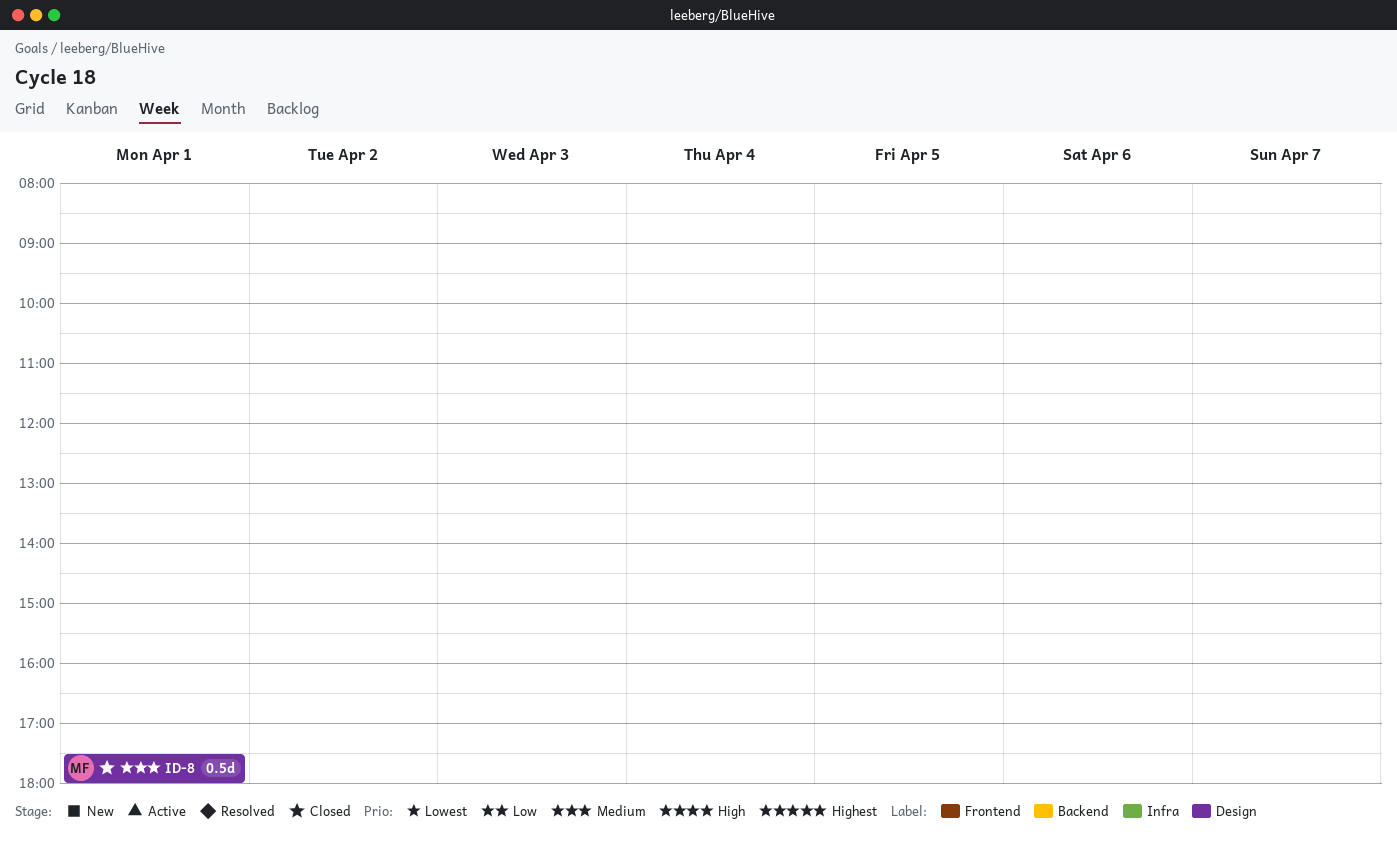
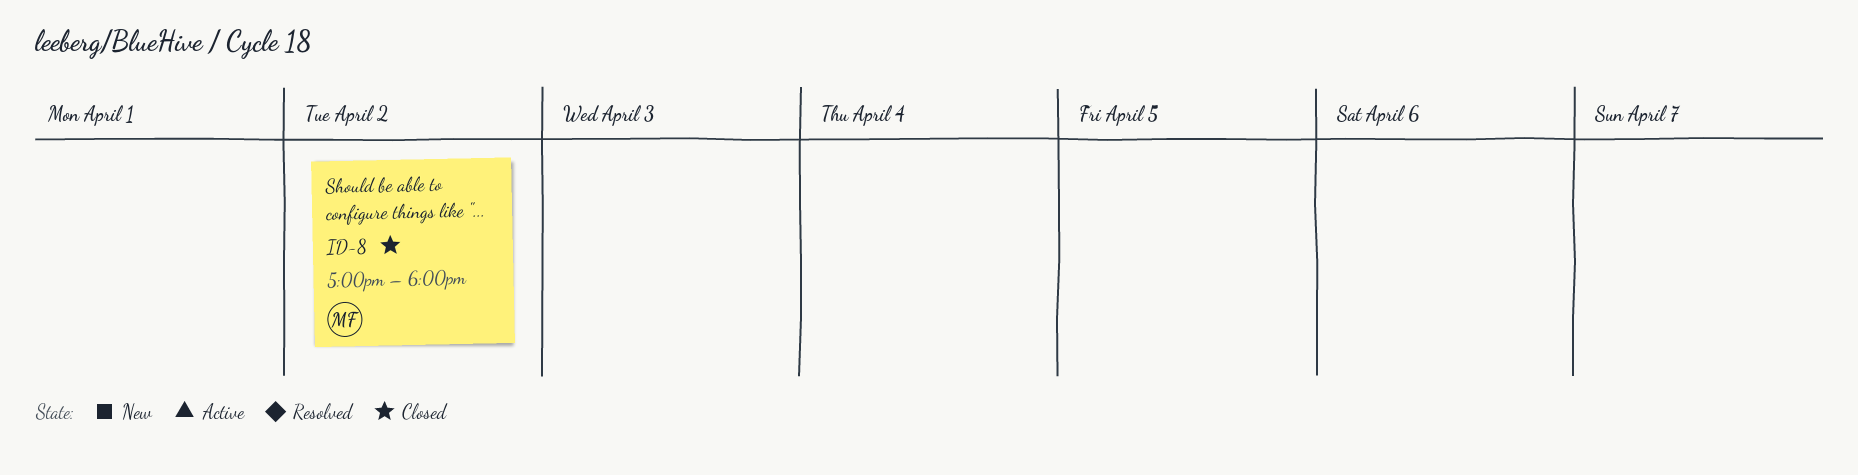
ID-8, day: Apr 1 -> Apr 2
ID-8, begins: 17:30 -> 17:00

